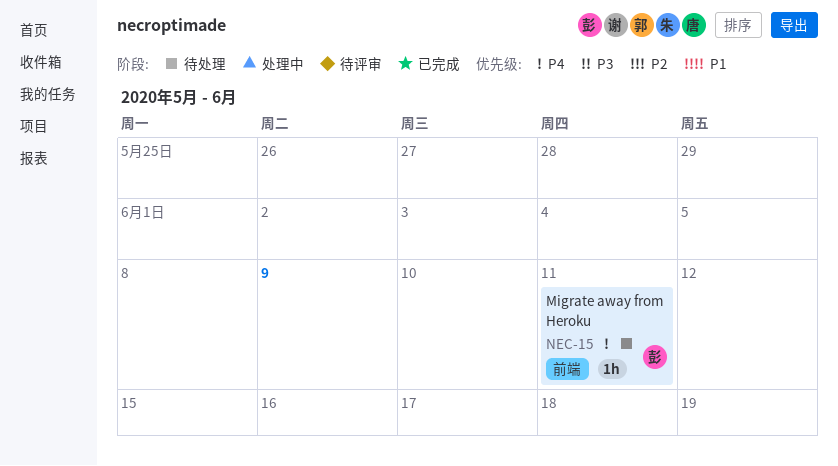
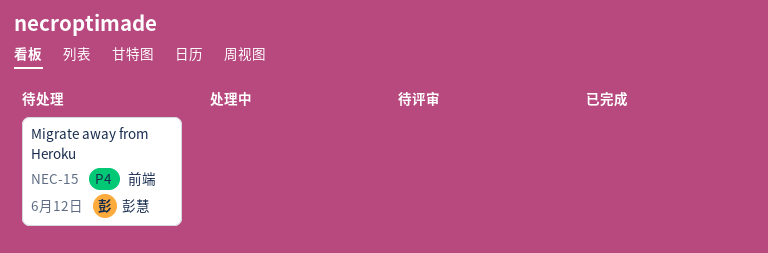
NEC-15, due: Jun 11 -> Jun 12

